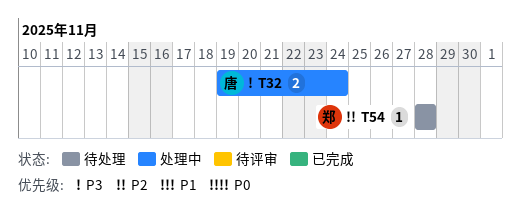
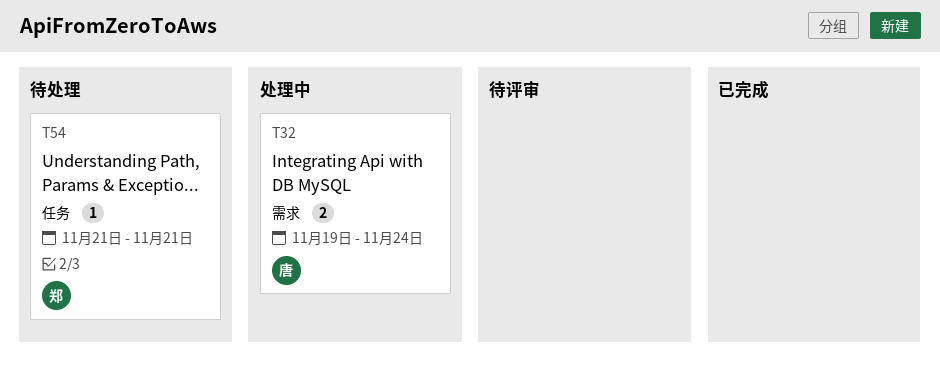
T54, start: Nov 28 -> Nov 21
T54, due: Nov 28 -> Nov 21

